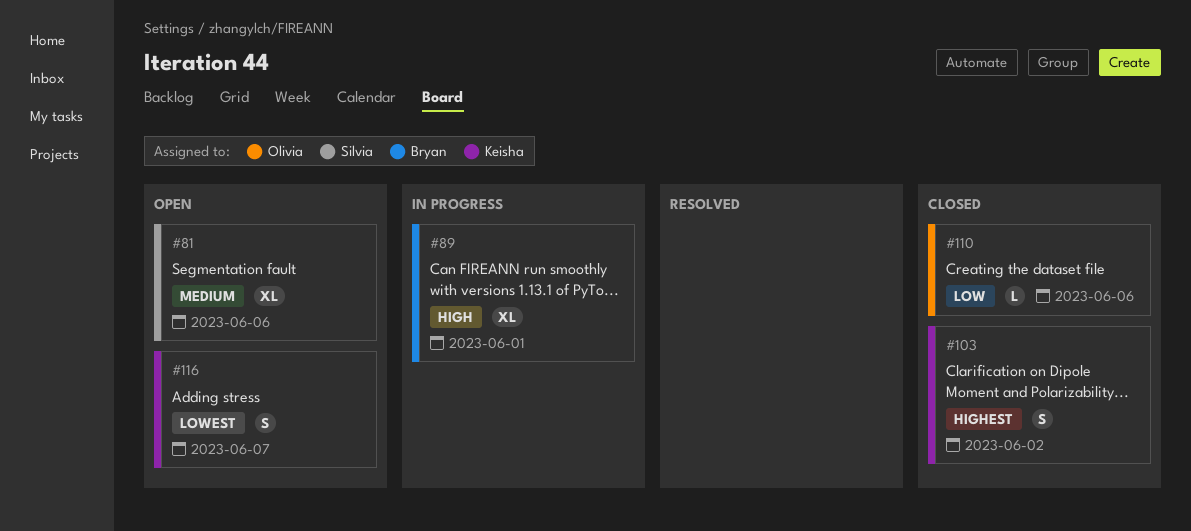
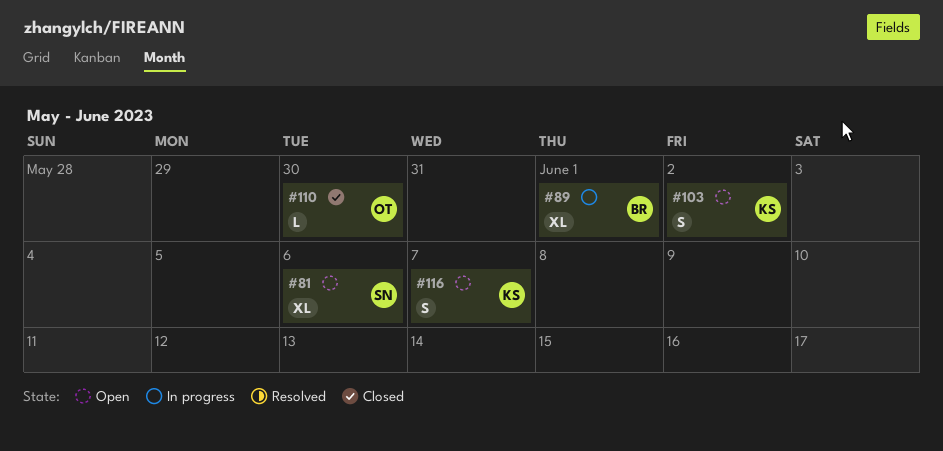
#103, status: Closed -> Open
#110, due: Jun 6 -> May 30

